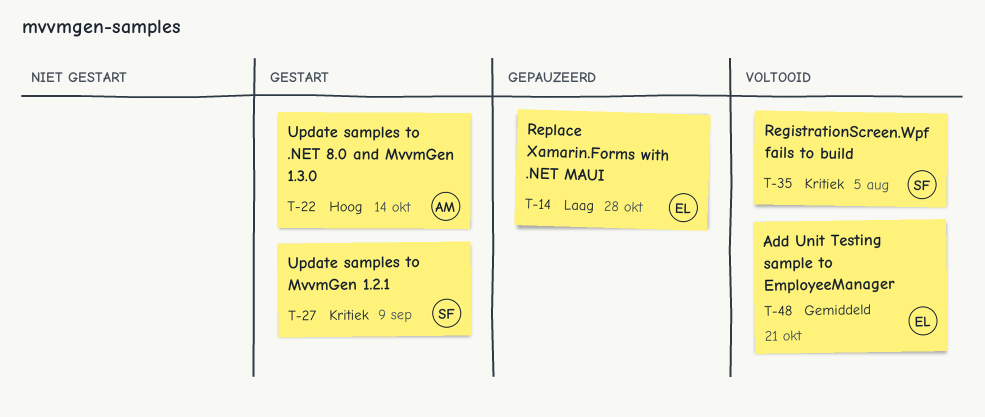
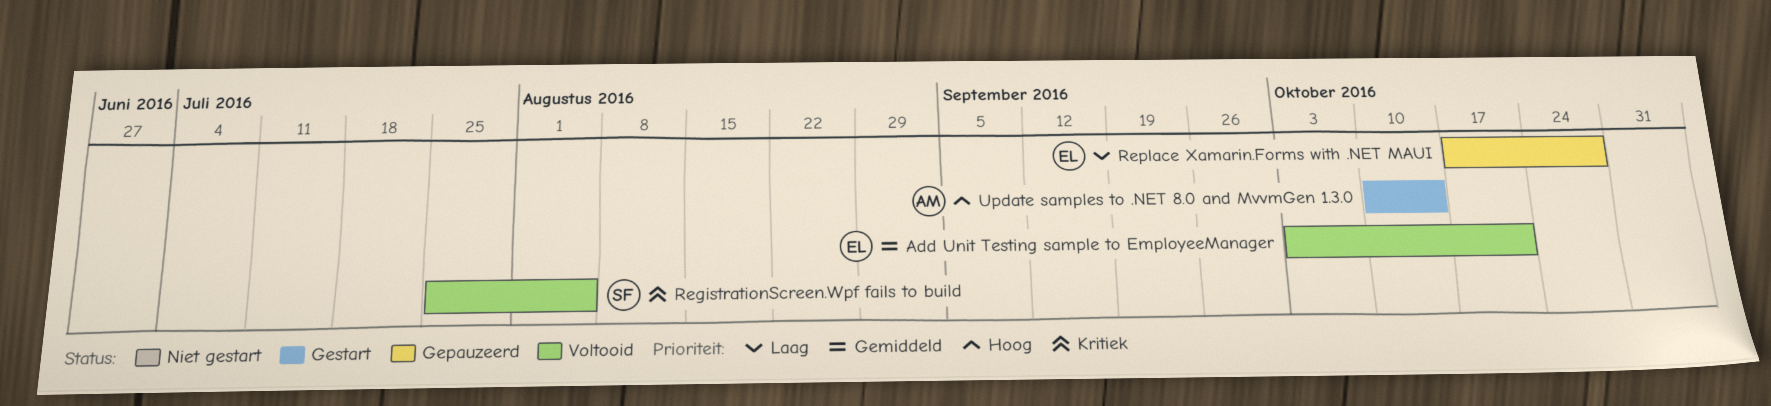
Update samples to MvvmGen 1.2.1: present -> none

